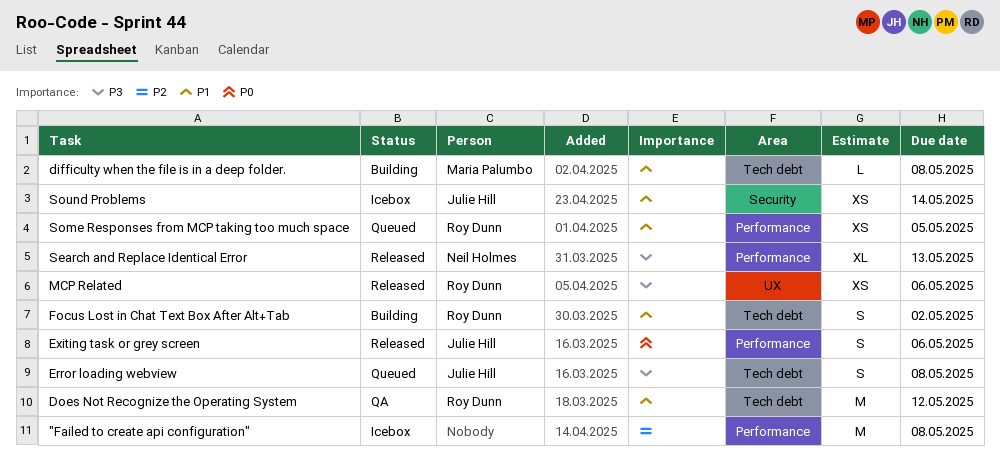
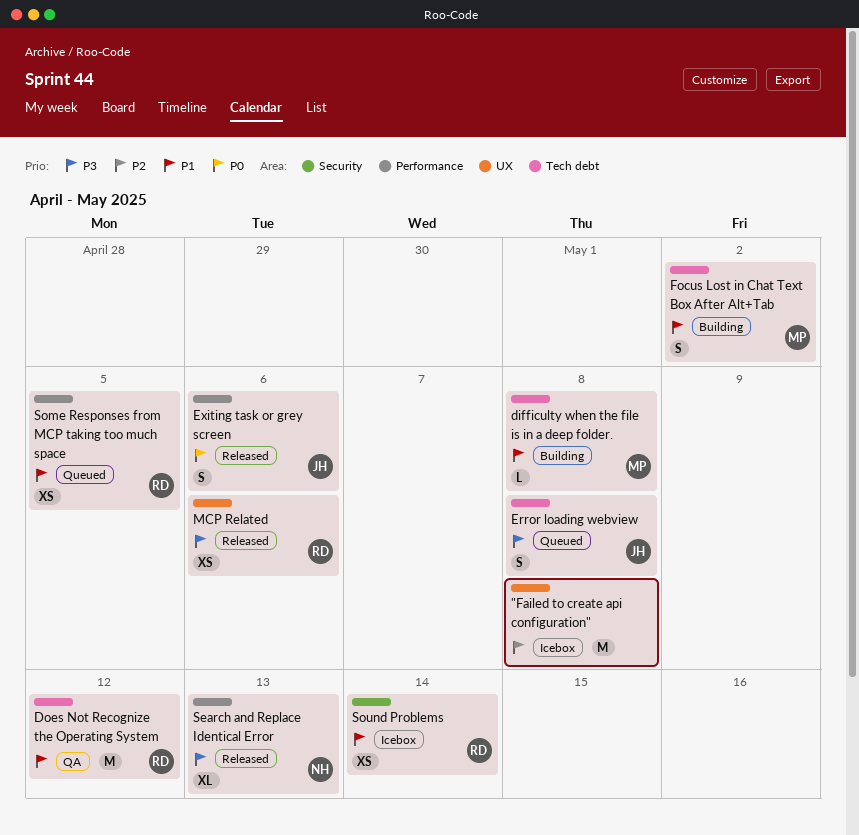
"Failed to create api configuration", label: Performance -> UX
Focus Lost in Chat Text Box After Alt+Tab, owner: Roy Dunn -> Maria Palumbo
Sound Problems, owner: Julie Hill -> Roy Dunn

